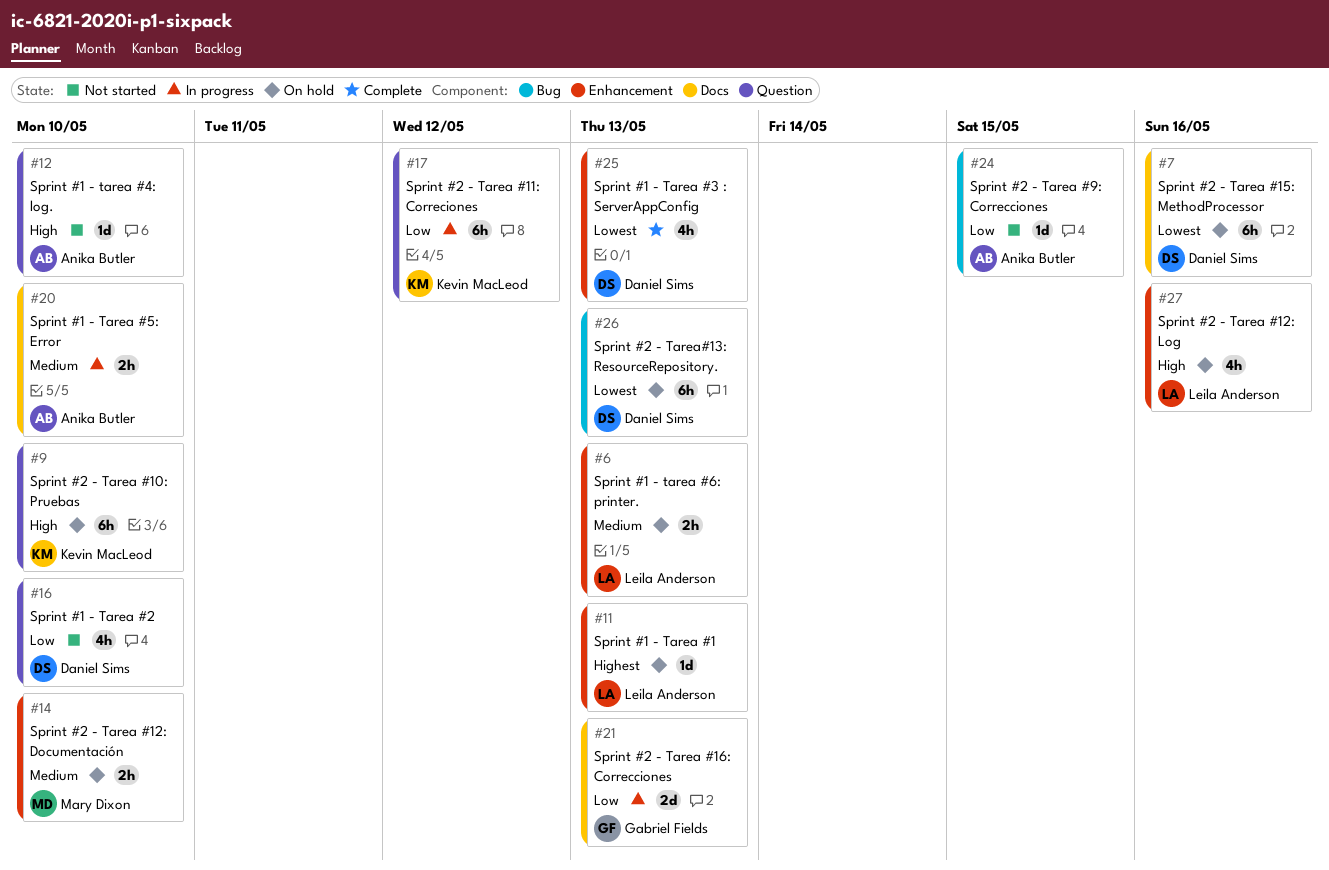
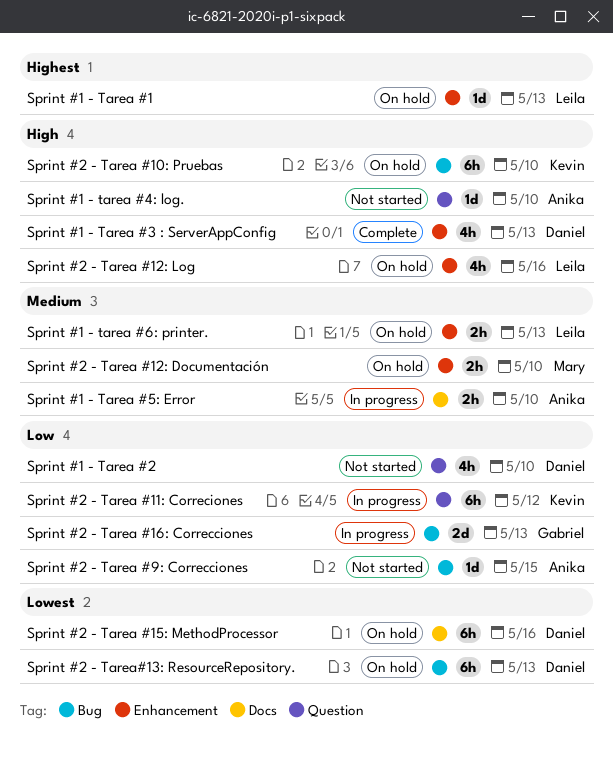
Sprint #1 - Tarea #3 : ServerAppConfig, priority: Lowest -> High
Sprint #2 - Tarea #10: Pruebas, label: Question -> Bug
Sprint #2 - Tarea #16: Correcciones, label: Docs -> Bug

